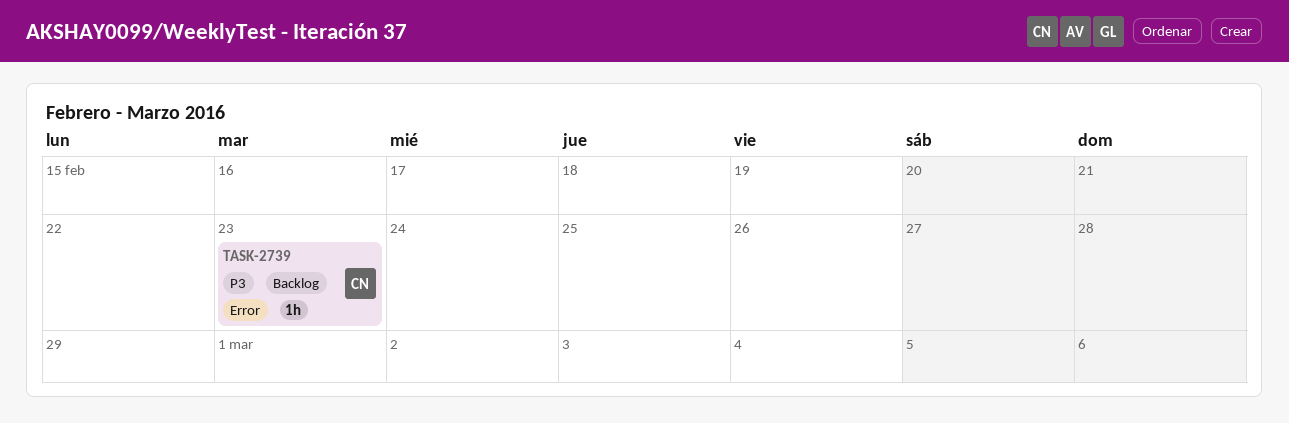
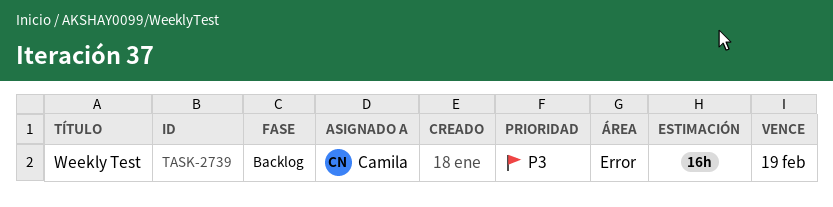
TASK-2739, estimate: 1h -> 16h
TASK-2739, due: Feb 23 -> Feb 19

